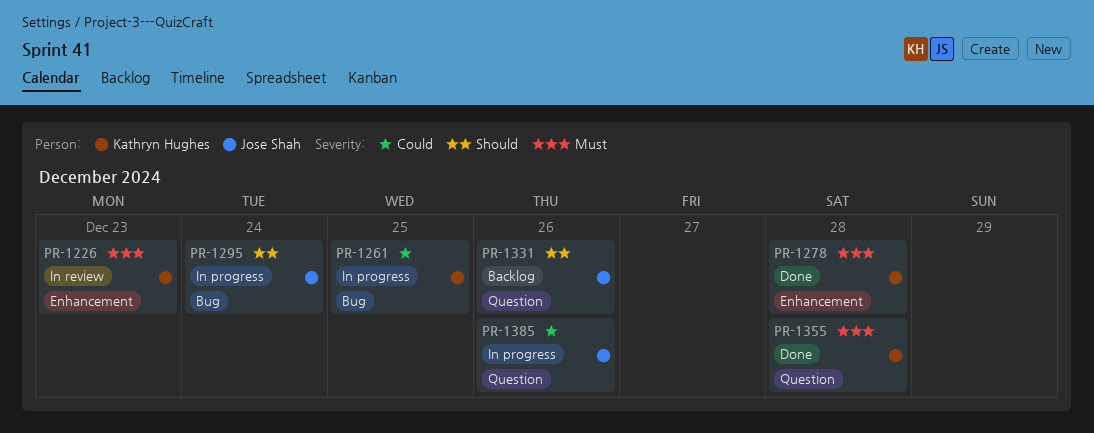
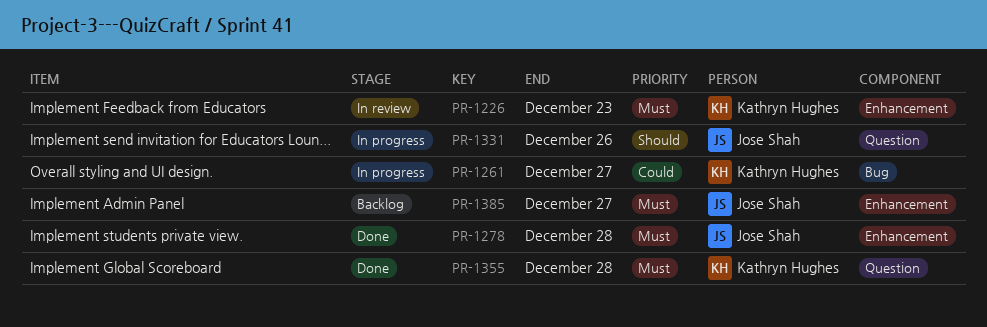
PR-1261, due: Dec 25 -> Dec 27
PR-1278, owner: Kathryn Hughes -> Jose Shah
PR-1295: present -> none
PR-1331, status: Backlog -> In progress
PR-1385, status: In progress -> Backlog
PR-1385, priority: Could -> Must
PR-1385, label: Question -> Enhancement
PR-1385, due: Dec 26 -> Dec 27

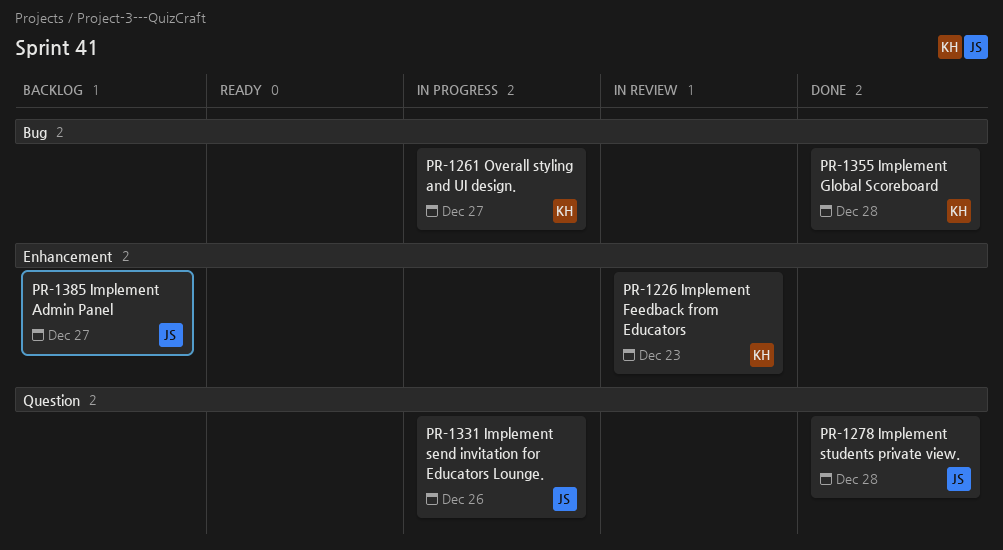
PR-1278, label: Enhancement -> Question
PR-1355, label: Question -> Bug

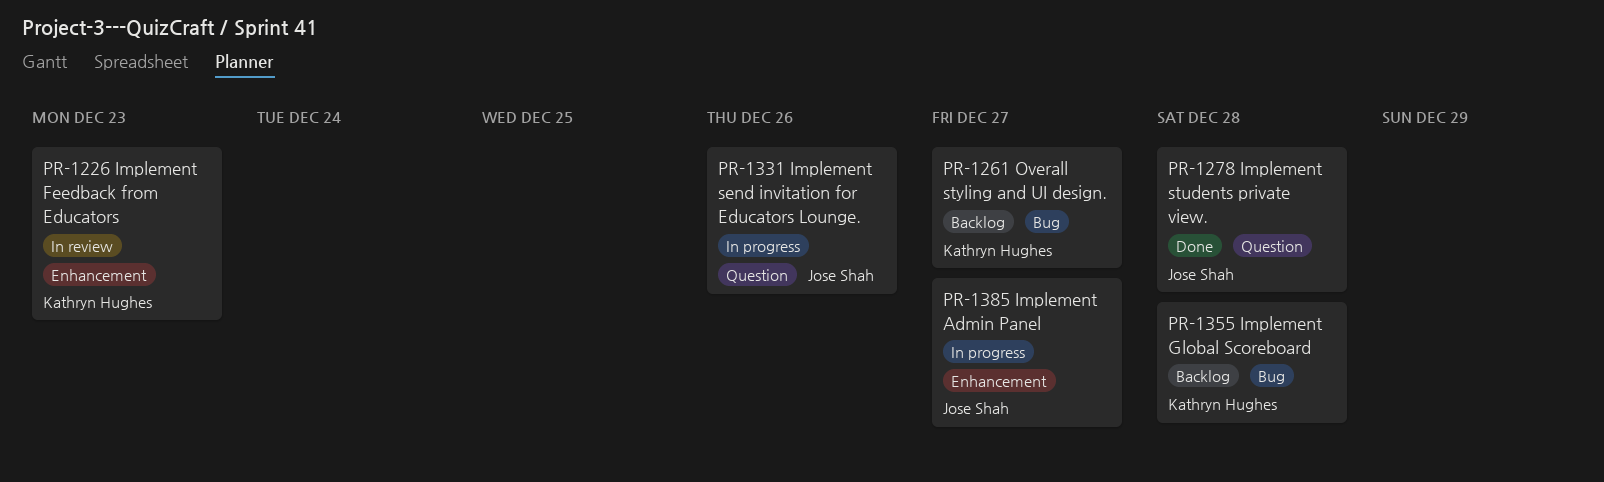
PR-1261, status: In progress -> Backlog
PR-1355, status: Done -> Backlog
PR-1385, status: Backlog -> In progress

